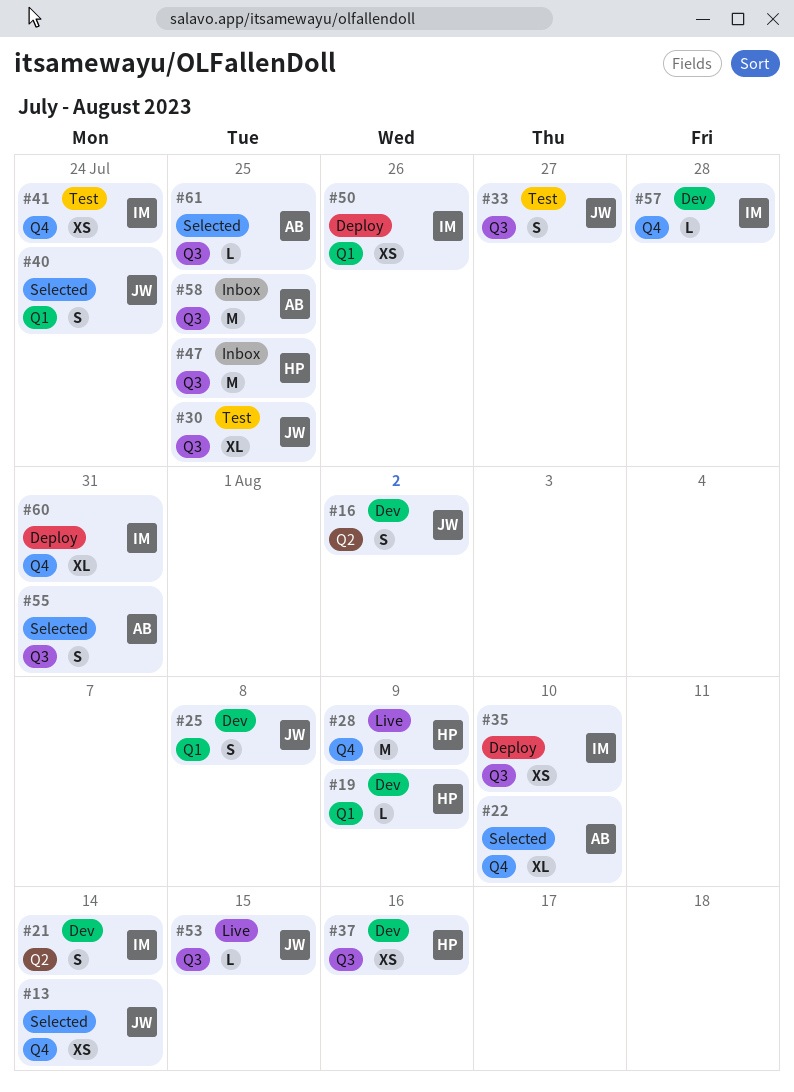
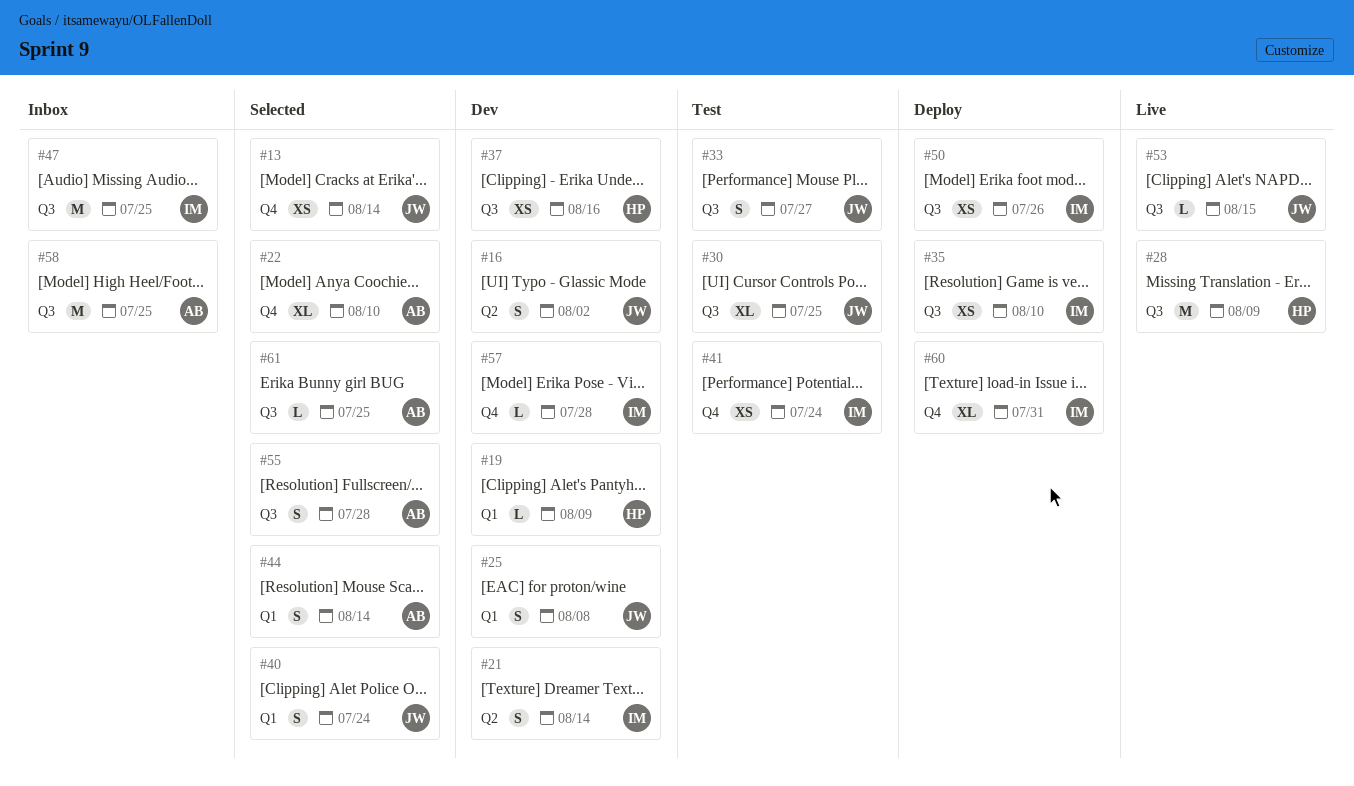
#28, label: Q4 -> Q3
#44: none -> present
#47, owner: HP -> IM
#50, label: Q1 -> Q3
#55, due: Jul 31 -> Jul 28

